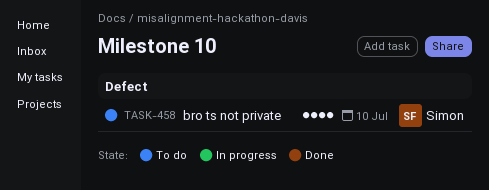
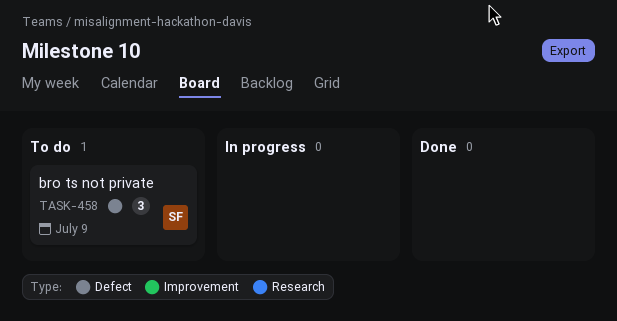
TASK-458, estimate: 4 -> 3
TASK-458, due: Jul 10 -> Jul 9

